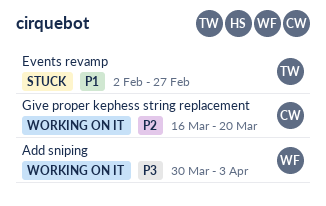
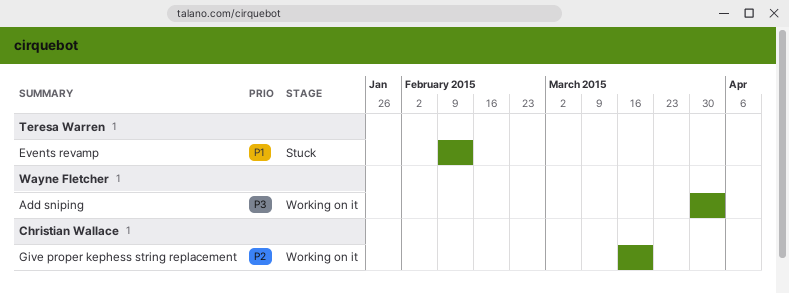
Events revamp, start: Feb 2 -> Feb 9
Events revamp, due: Feb 27 -> Feb 13

